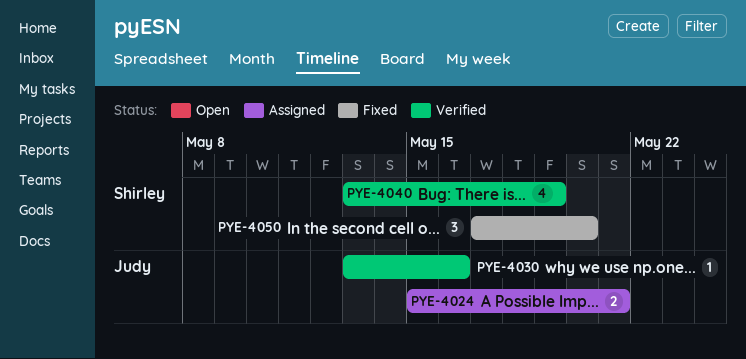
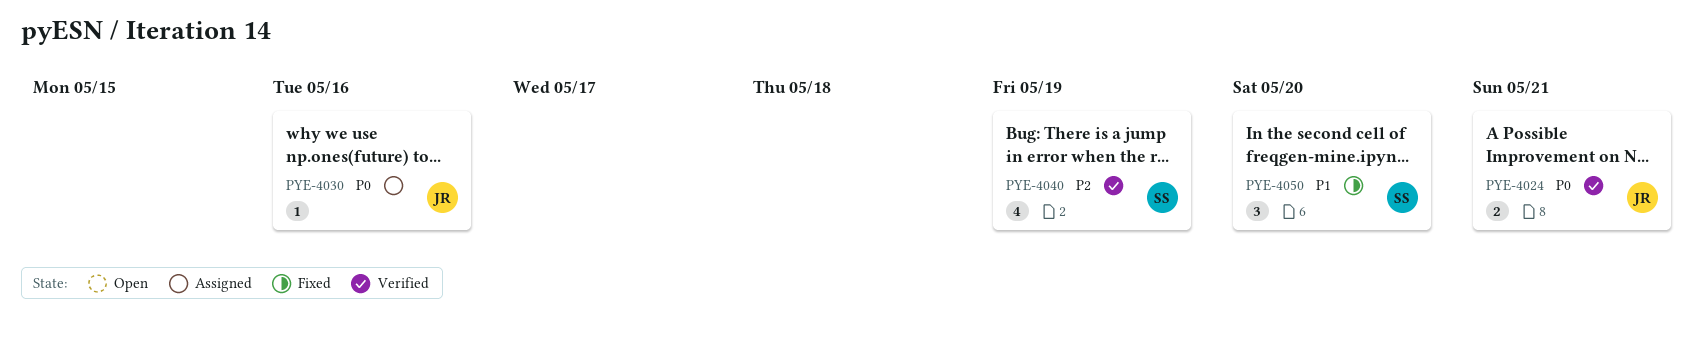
PYE-4024, status: Assigned -> Verified
PYE-4030, status: Verified -> Assigned

